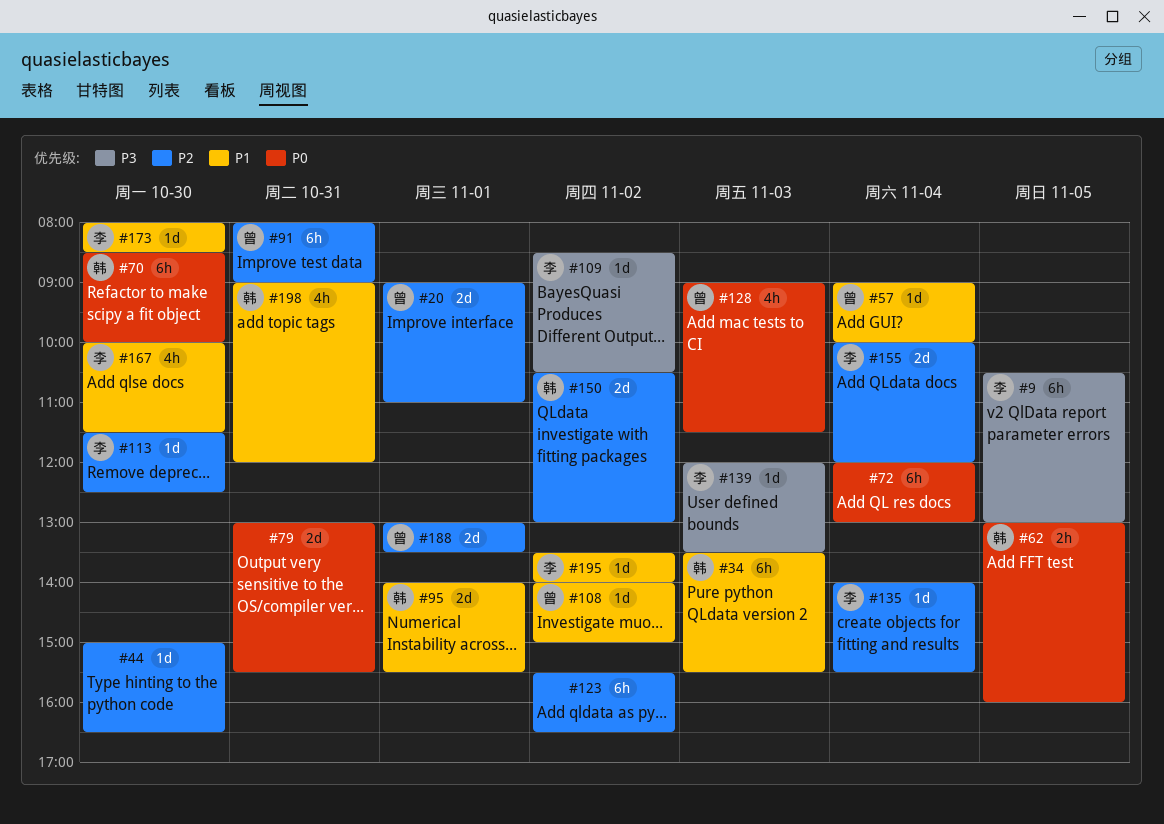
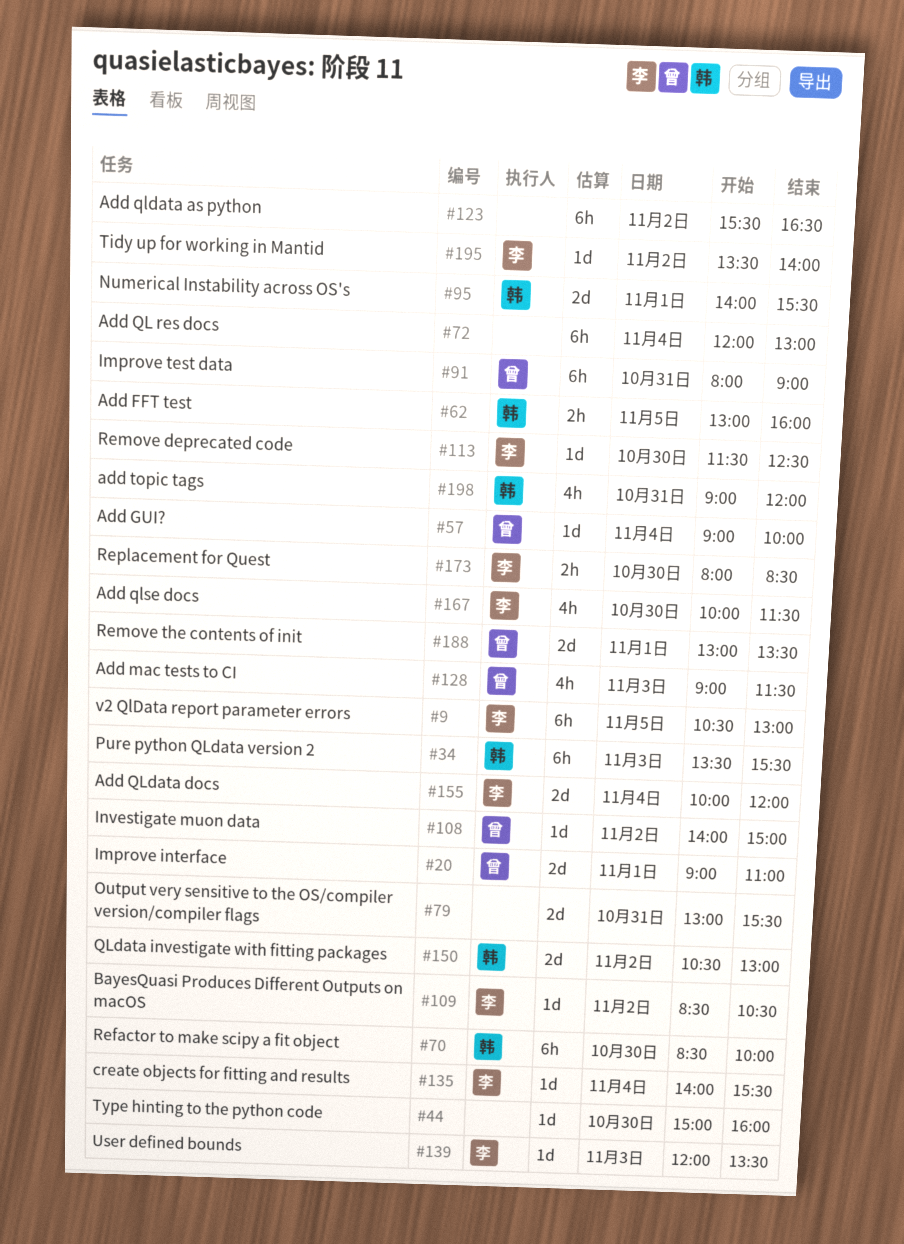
#44, ends: 16:30 -> 16:00
#173, estimate: 1d -> 2h

